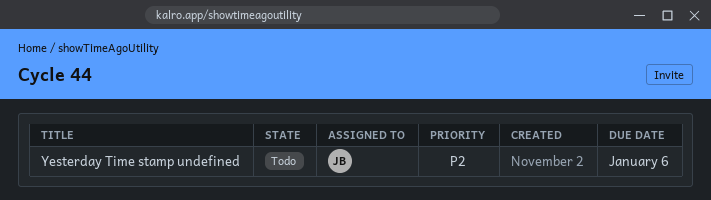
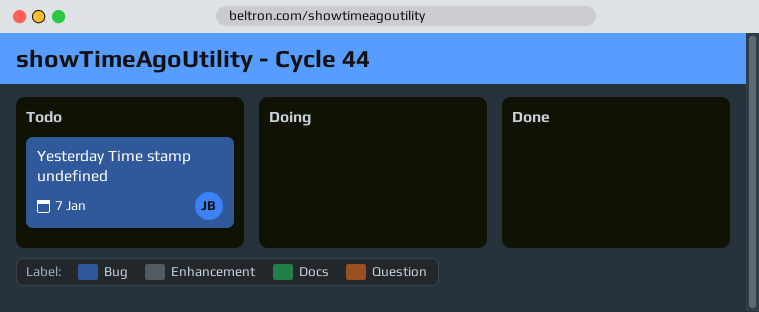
Yesterday Time stamp undefined, due: Jan 6 -> Jan 7

